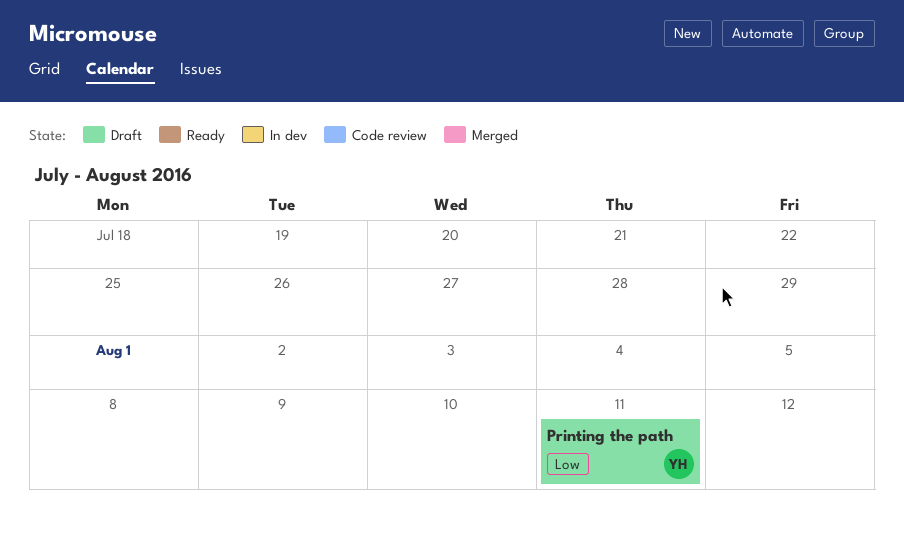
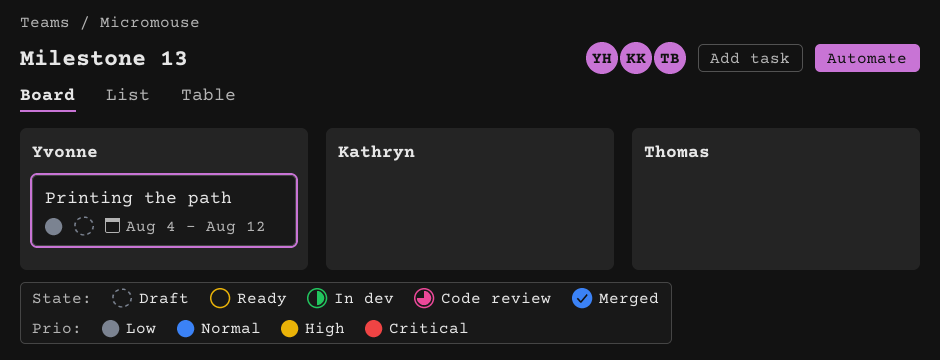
Printing the path, due: Aug 11 -> Aug 12

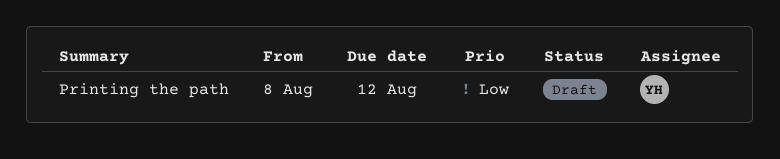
Printing the path, start: Aug 4 -> Aug 8

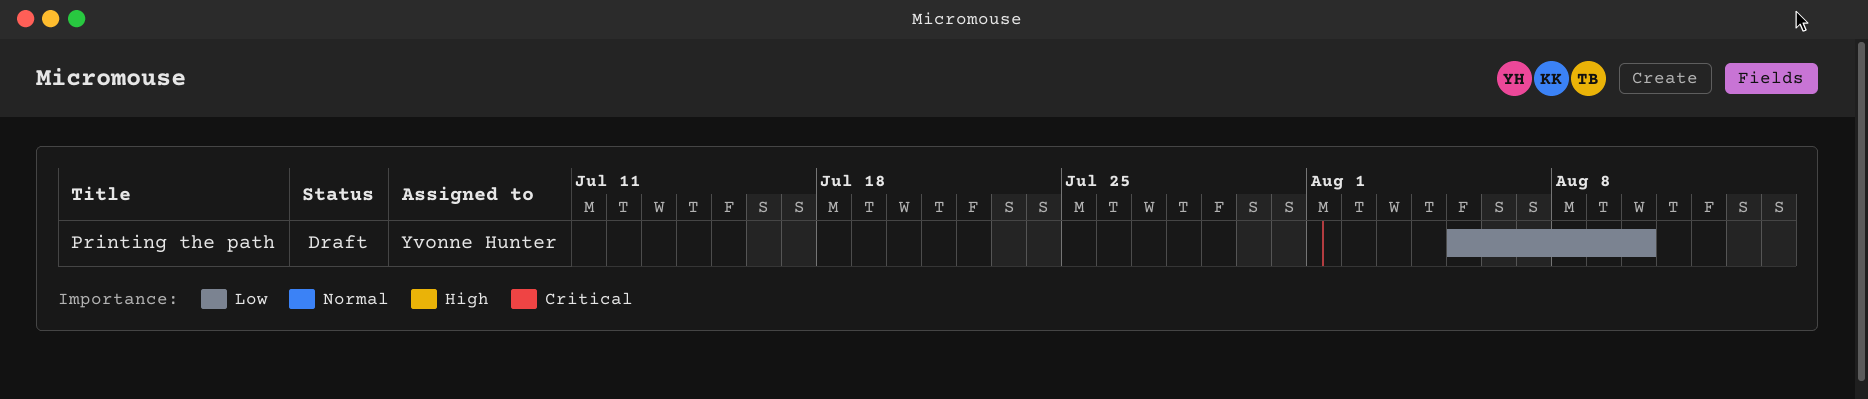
Printing the path, start: Aug 8 -> Aug 5
Printing the path, due: Aug 12 -> Aug 10

